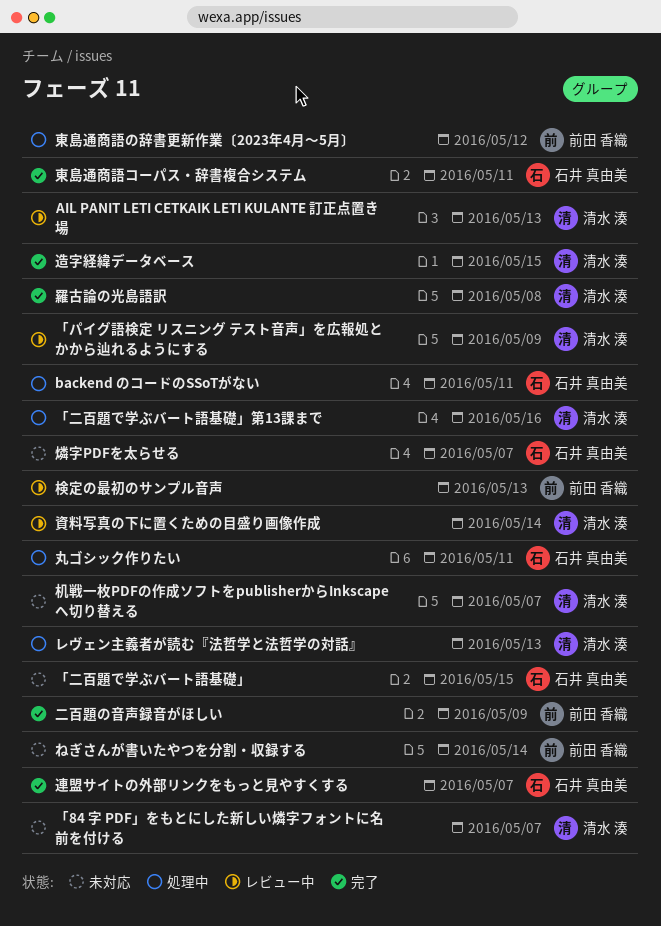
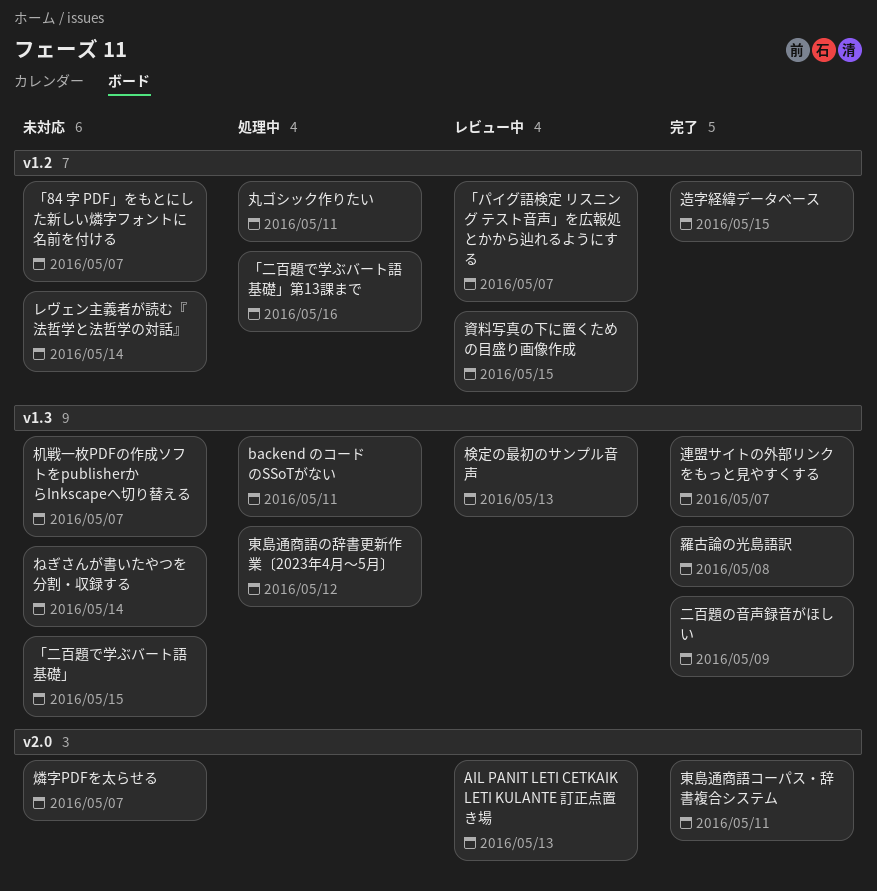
「パイグ語検定 リスニング テスト音声」を広報処とかから辿れるようにする, due: May 9 -> May 7
レヴェン主義者が読む『法哲学と法哲学の対話』, status: 処理中 -> 未対応
レヴェン主義者が読む『法哲学と法哲学の対話』, due: May 13 -> May 14
資料写真の下に置くための目盛り画像作成, due: May 14 -> May 15

